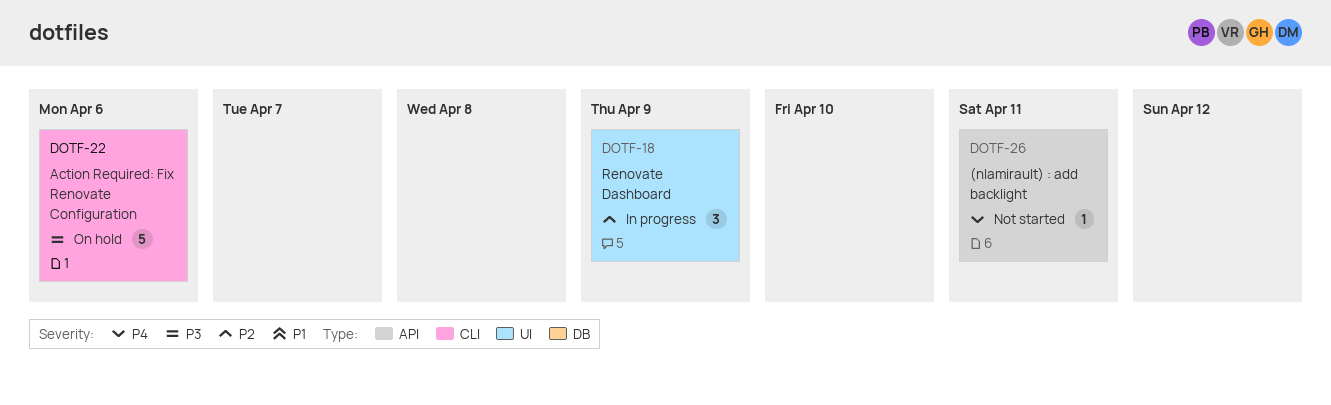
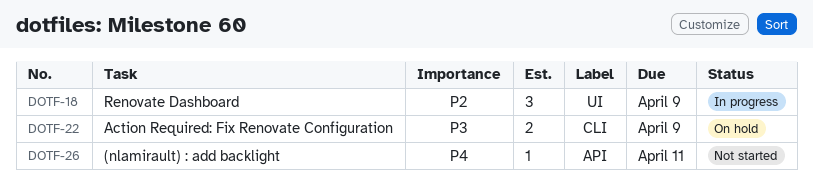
DOTF-22, estimate: 5 -> 2
DOTF-22, due: Apr 6 -> Apr 9

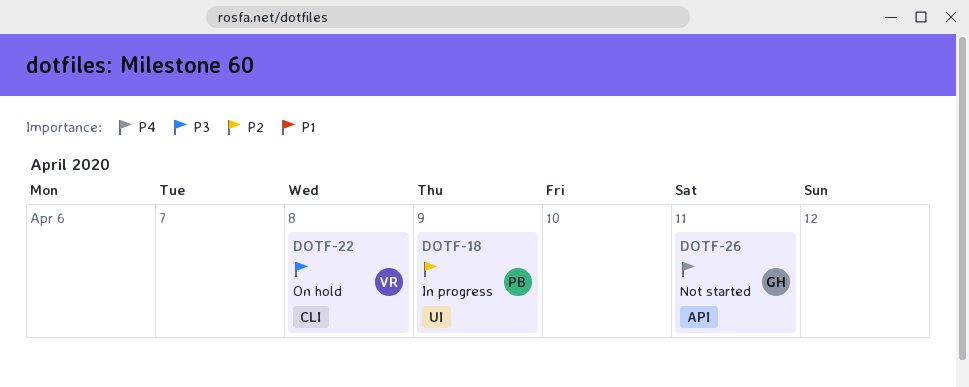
DOTF-22, due: Apr 9 -> Apr 8

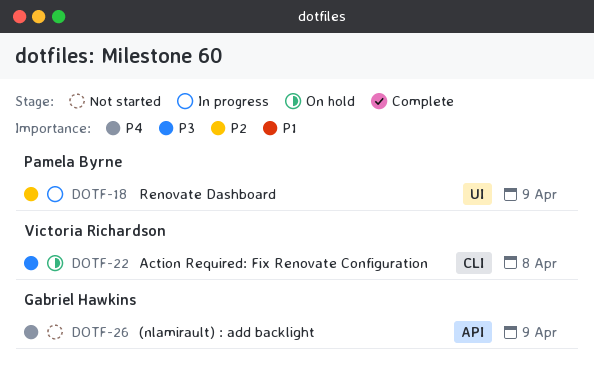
DOTF-26, due: Apr 11 -> Apr 9

